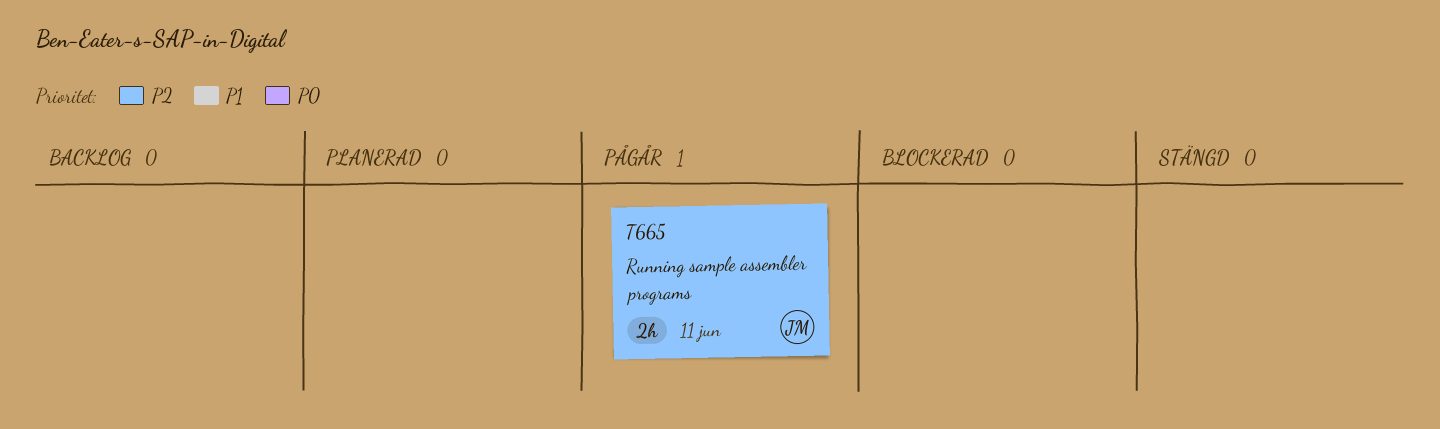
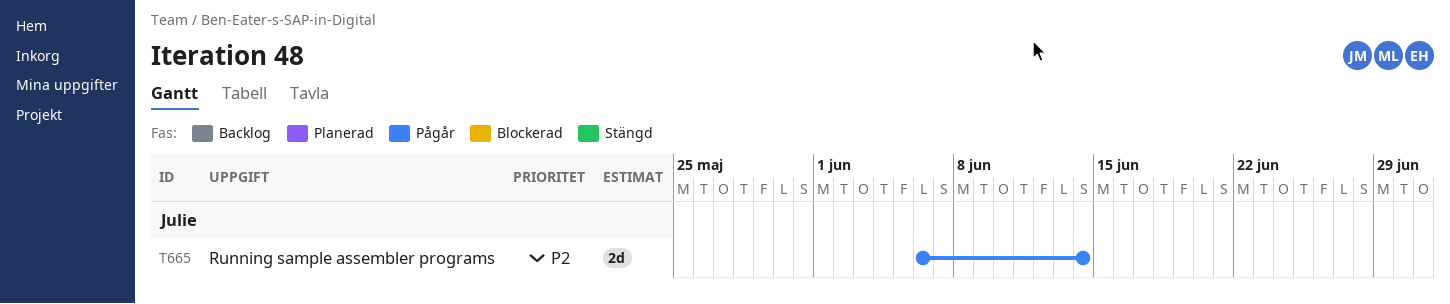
T665, estimate: 2h -> 2d
T665, due: Jun 11 -> Jun 14

